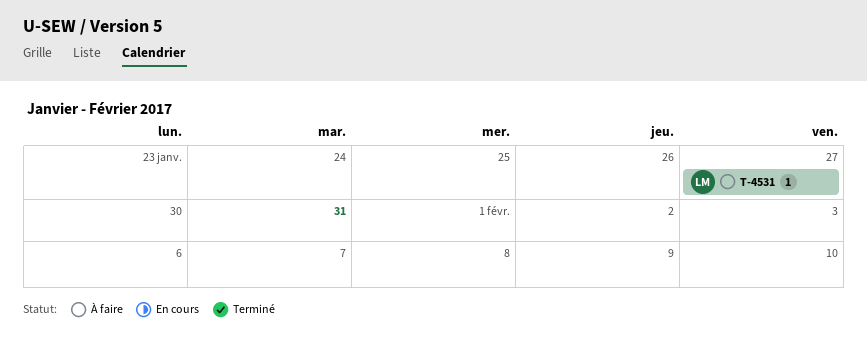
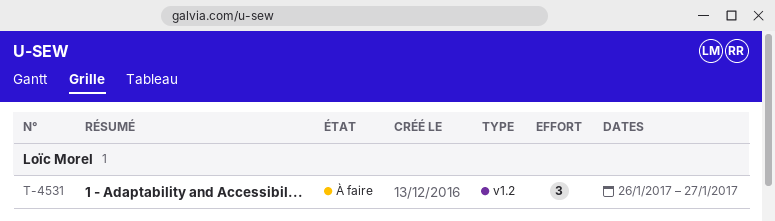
T-4531, estimate: 1 -> 3
T-4531, start: Jan 27 -> Jan 26

